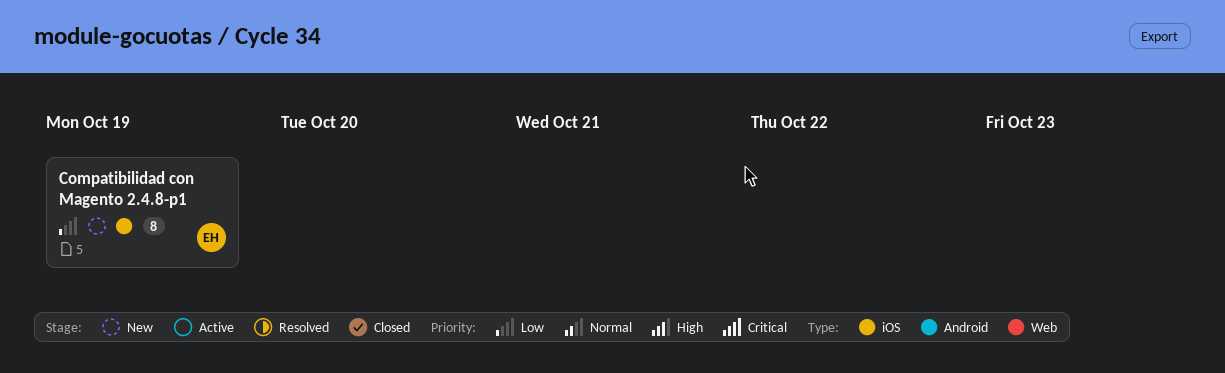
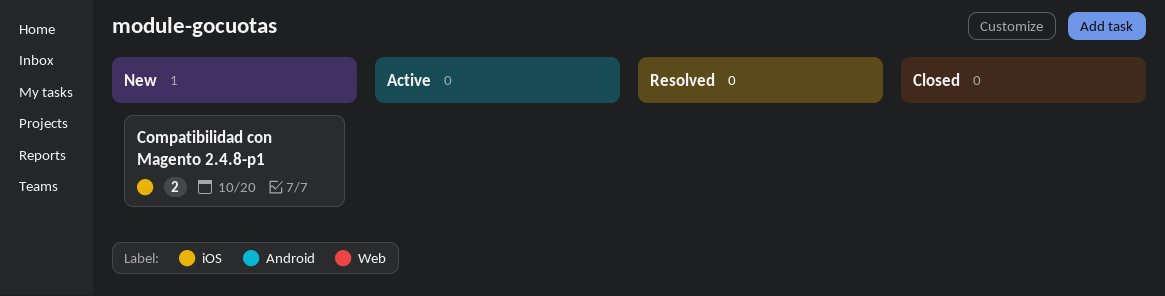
Compatibilidad con Magento 2.4.8-p1, estimate: 8 -> 2
Compatibilidad con Magento 2.4.8-p1, due: Oct 19 -> Oct 20

